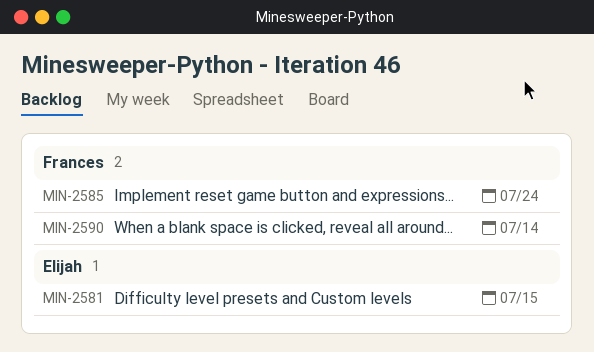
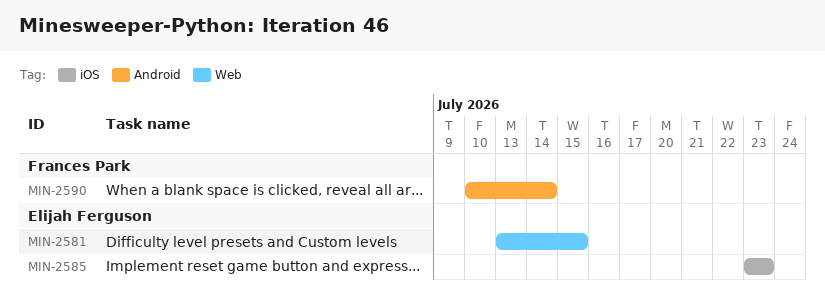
MIN-2585, owner: Frances Park -> Elijah Ferguson
MIN-2585, due: Jul 24 -> Jul 23

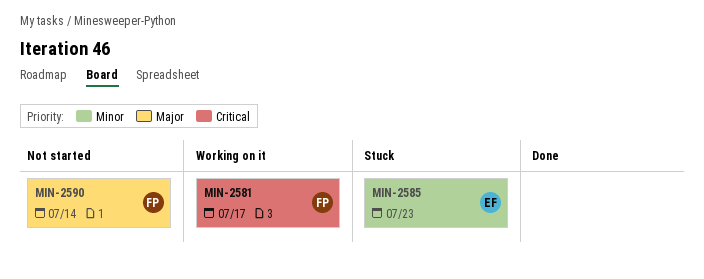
MIN-2581, owner: Elijah Ferguson -> Frances Park
MIN-2581, due: Jul 15 -> Jul 17

